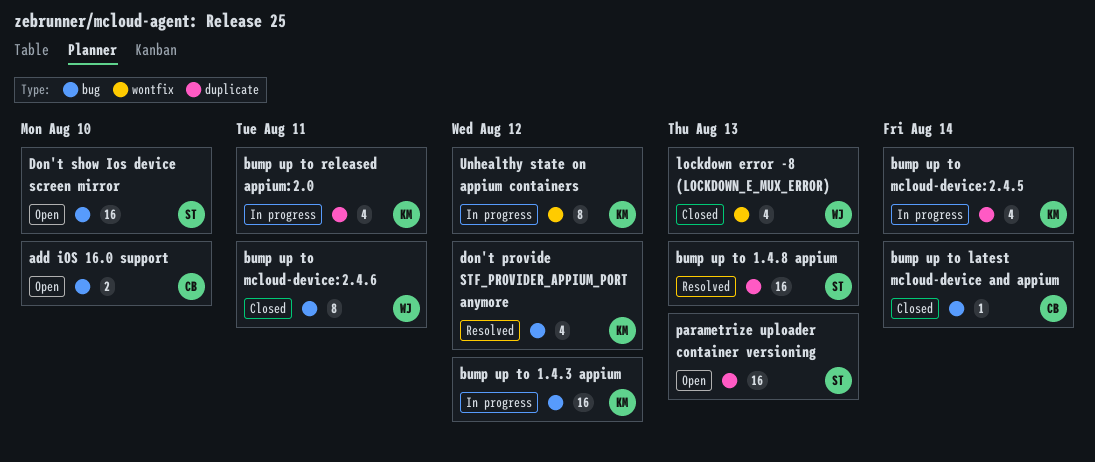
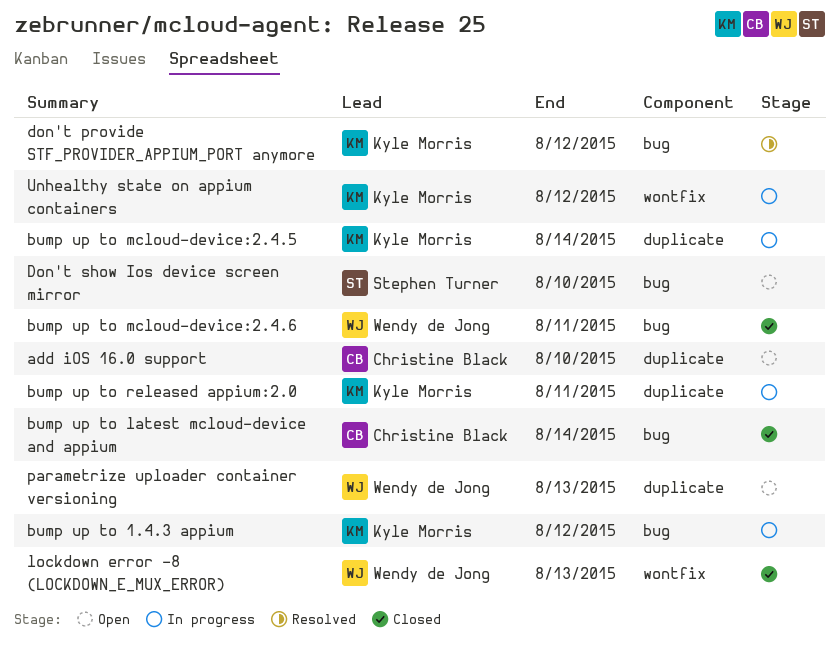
add iOS 16.0 support, label: bug -> duplicate
bump up to 1.4.8 appium: present -> none
parametrize uploader container versioning, owner: Stephen Turner -> Wendy de Jong

